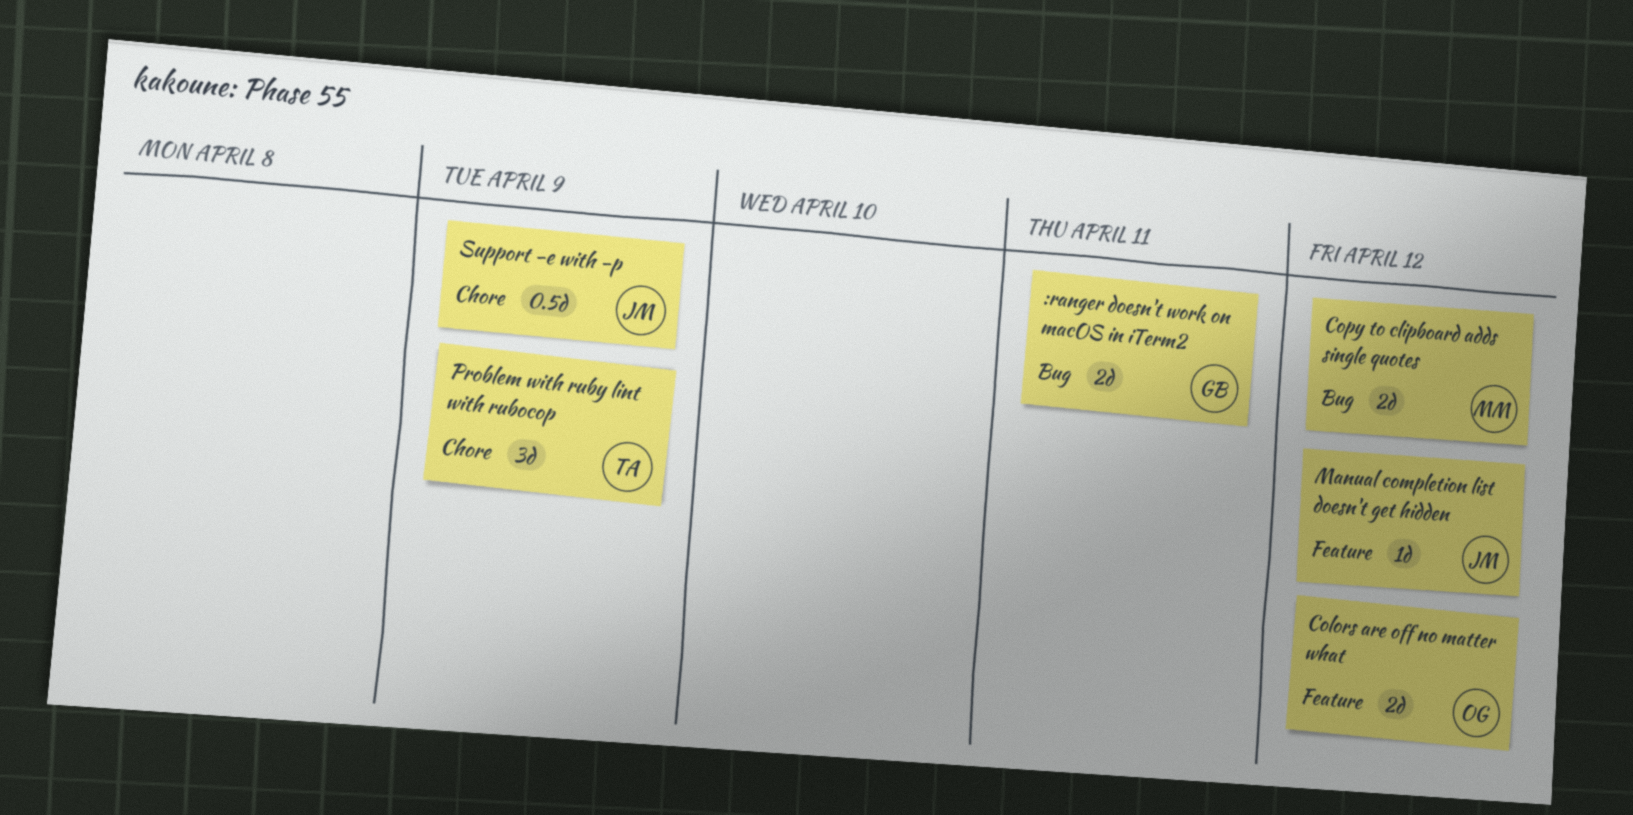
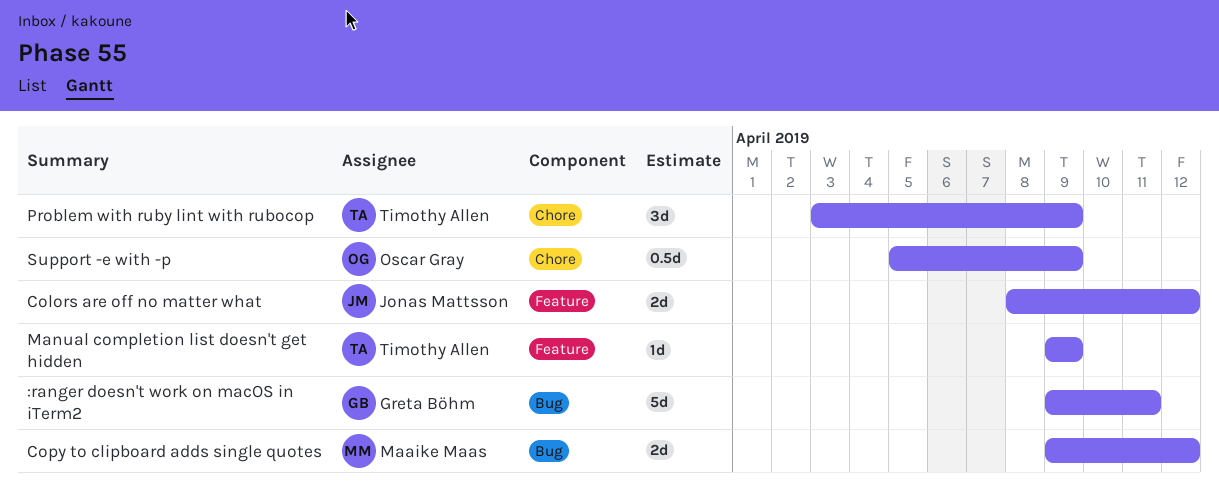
:ranger doesn't work on macOS in iTerm2, estimate: 2d -> 5d
Colors are off no matter what, owner: Oscar Gray -> Jonas Mattsson
Manual completion list doesn't get hidden, owner: Jonas Mattsson -> Timothy Allen
Manual completion list doesn't get hidden, due: Apr 12 -> Apr 9
Support -e with -p, owner: Jonas Mattsson -> Oscar Gray

